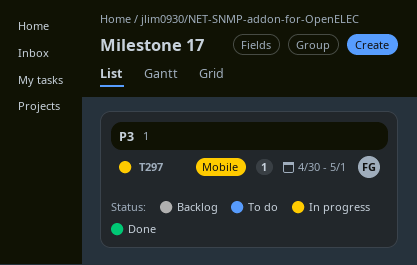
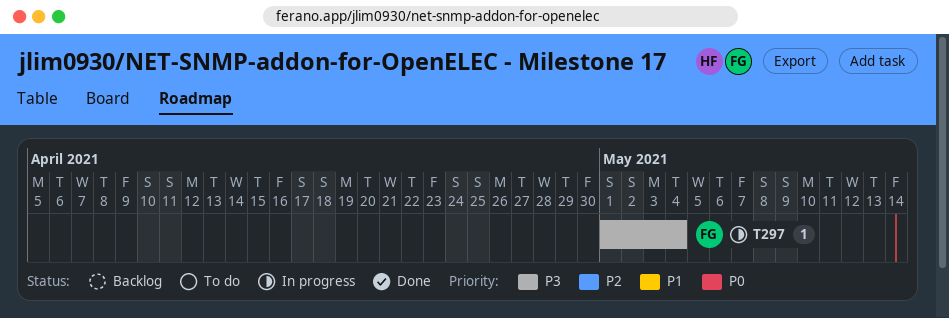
T297, start: Apr 30 -> May 1
T297, due: May 1 -> May 4

